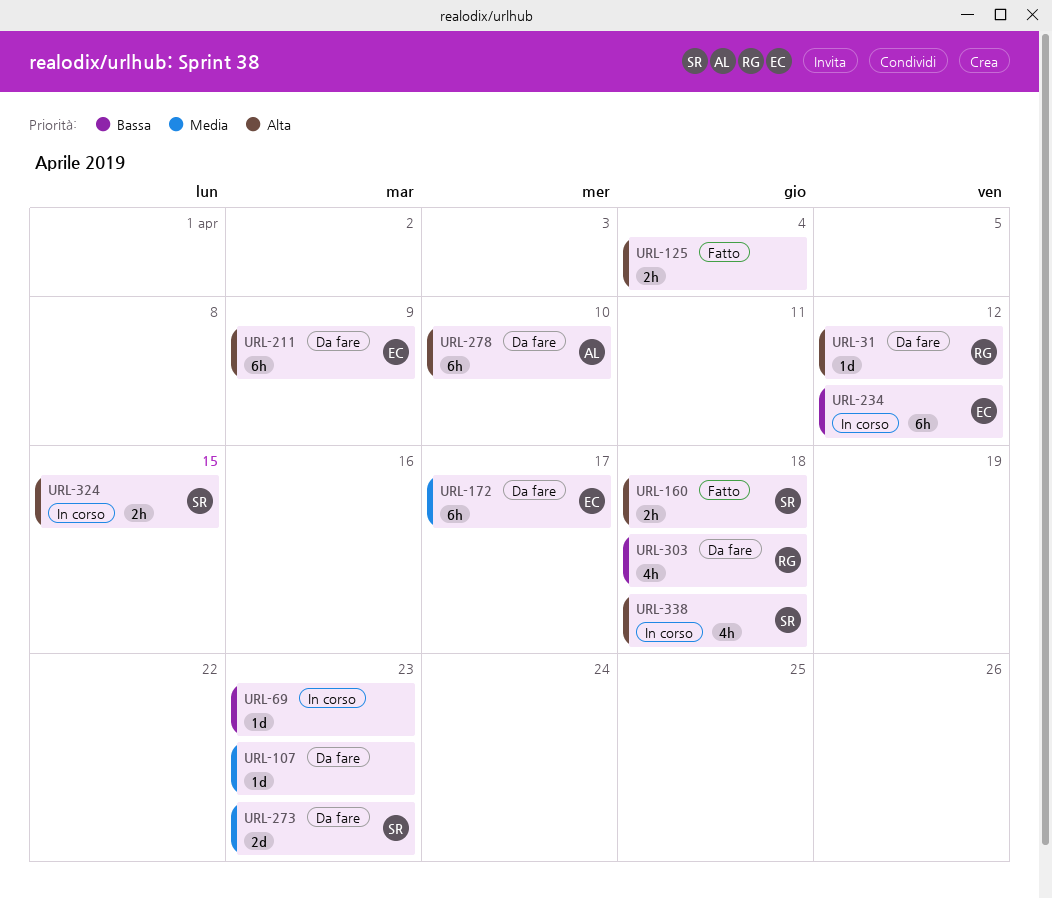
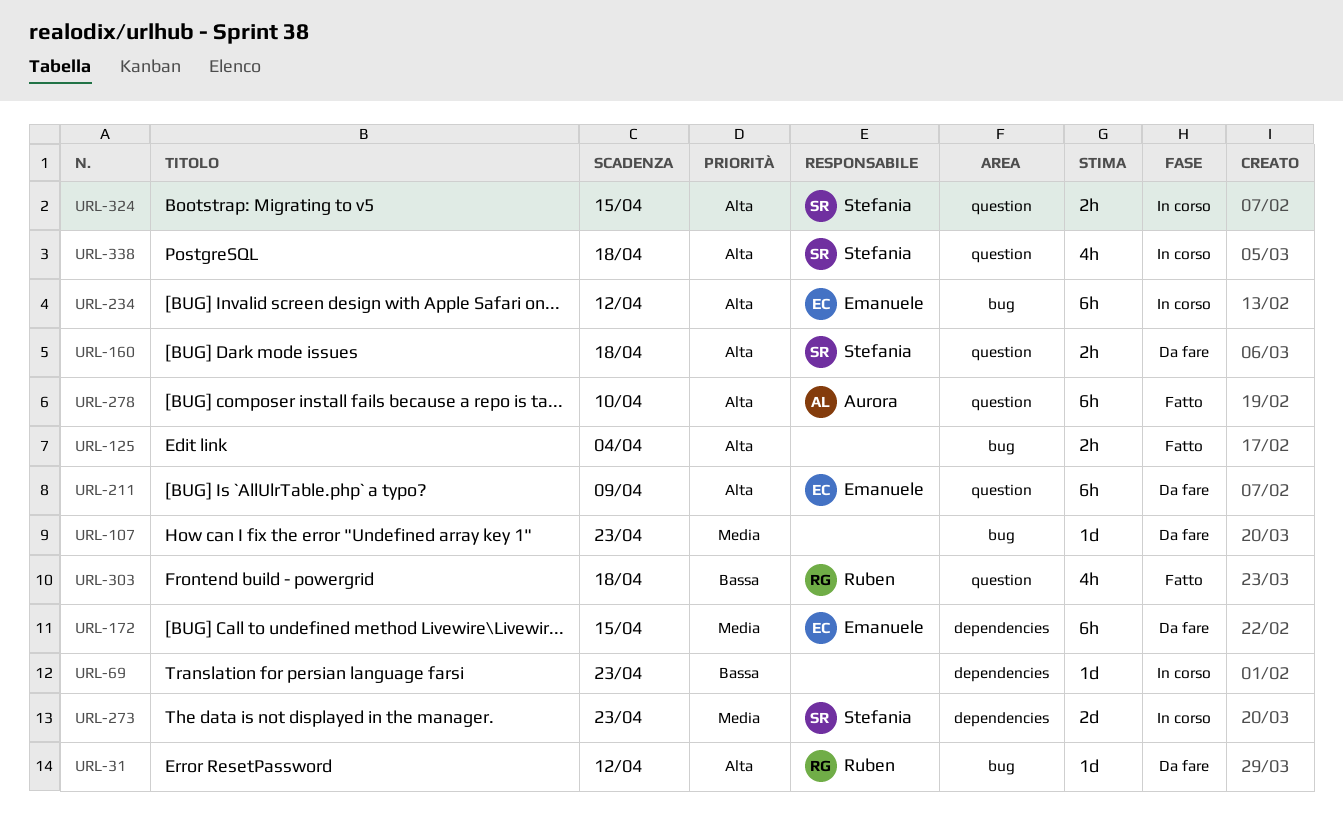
URL-160, status: Fatto -> Da fare
URL-172, due: Apr 17 -> Apr 15
URL-234, priority: Bassa -> Alta
URL-273, status: Da fare -> In corso
URL-278, status: Da fare -> Fatto
URL-303, status: Da fare -> Fatto

